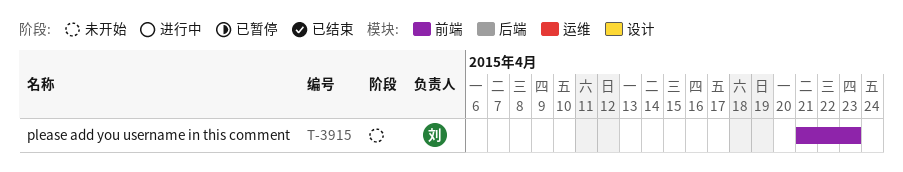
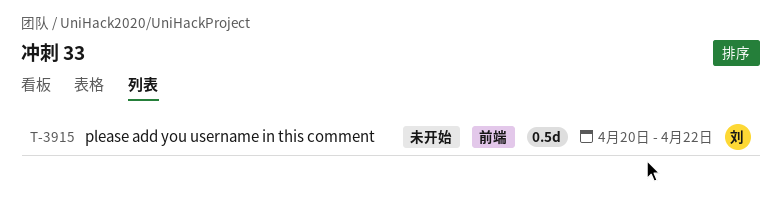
T-3915, start: Apr 21 -> Apr 20
T-3915, due: Apr 23 -> Apr 22

